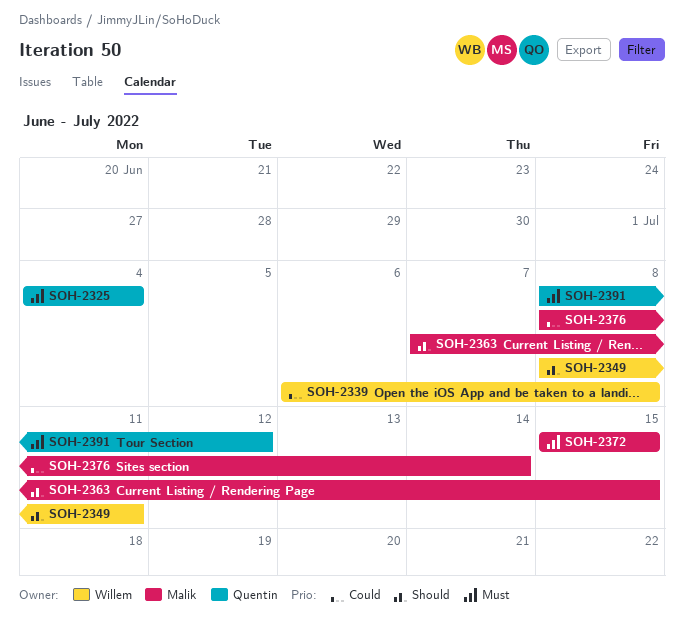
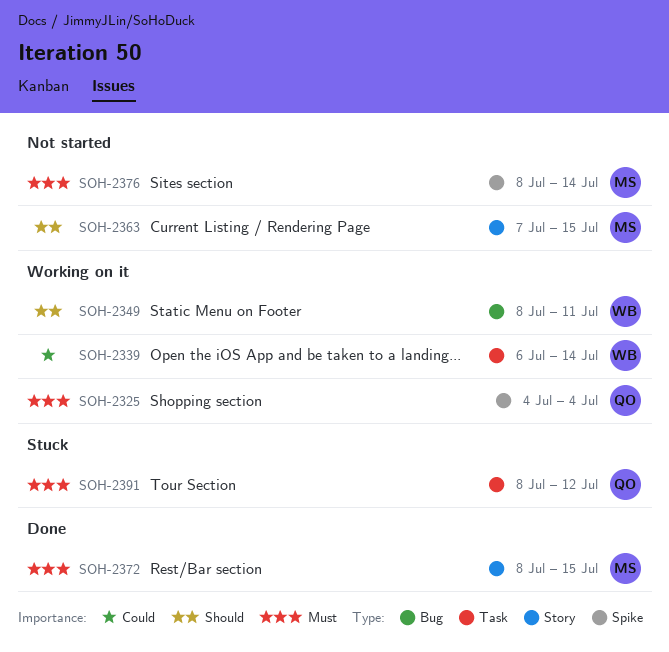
SOH-2339, due: Jul 8 -> Jul 14
SOH-2372, start: Jul 15 -> Jul 8
SOH-2376, priority: Could -> Must

